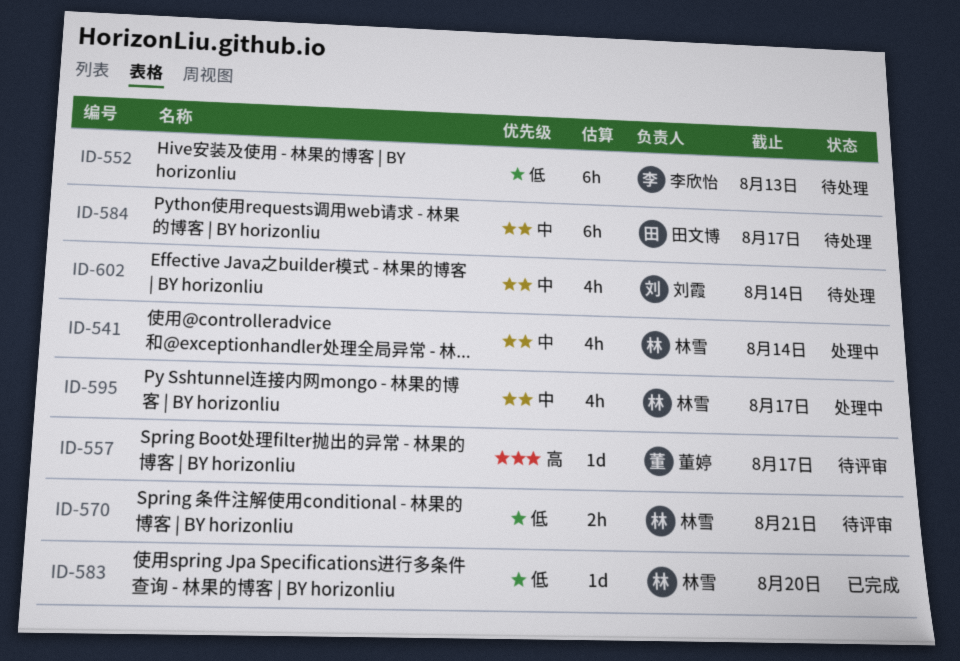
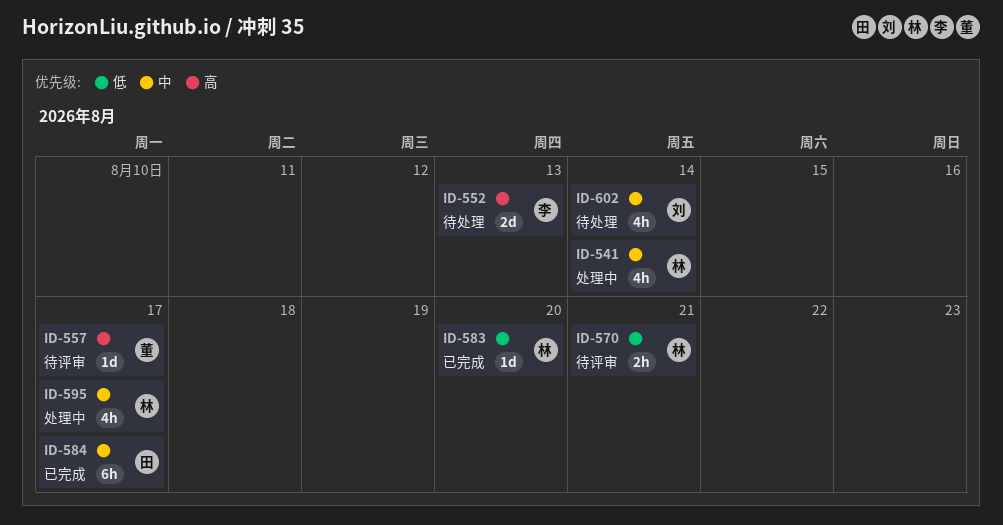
ID-552, priority: 低 -> 高
ID-552, estimate: 6h -> 2d
ID-584, status: 待处理 -> 已完成

